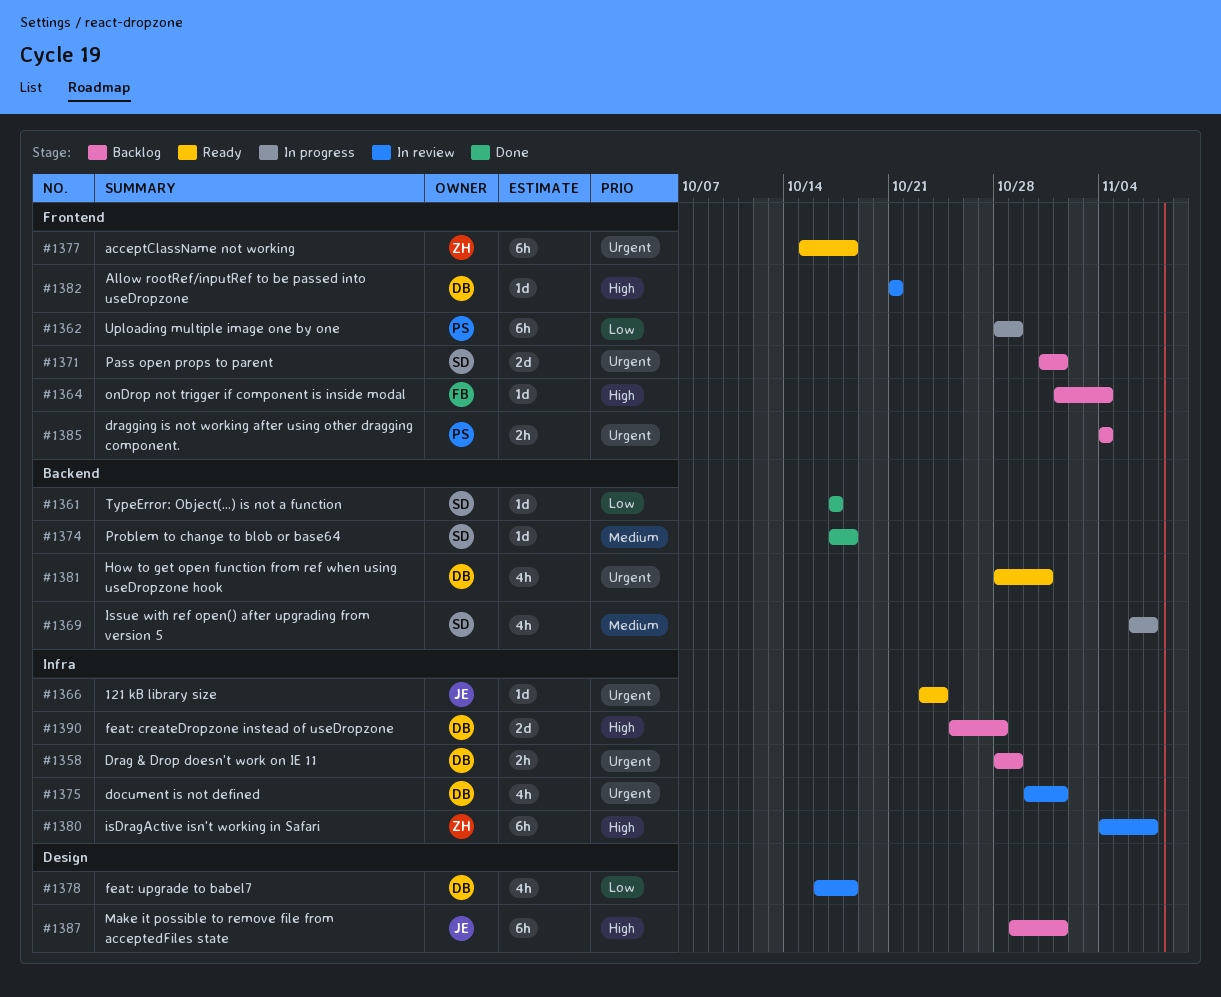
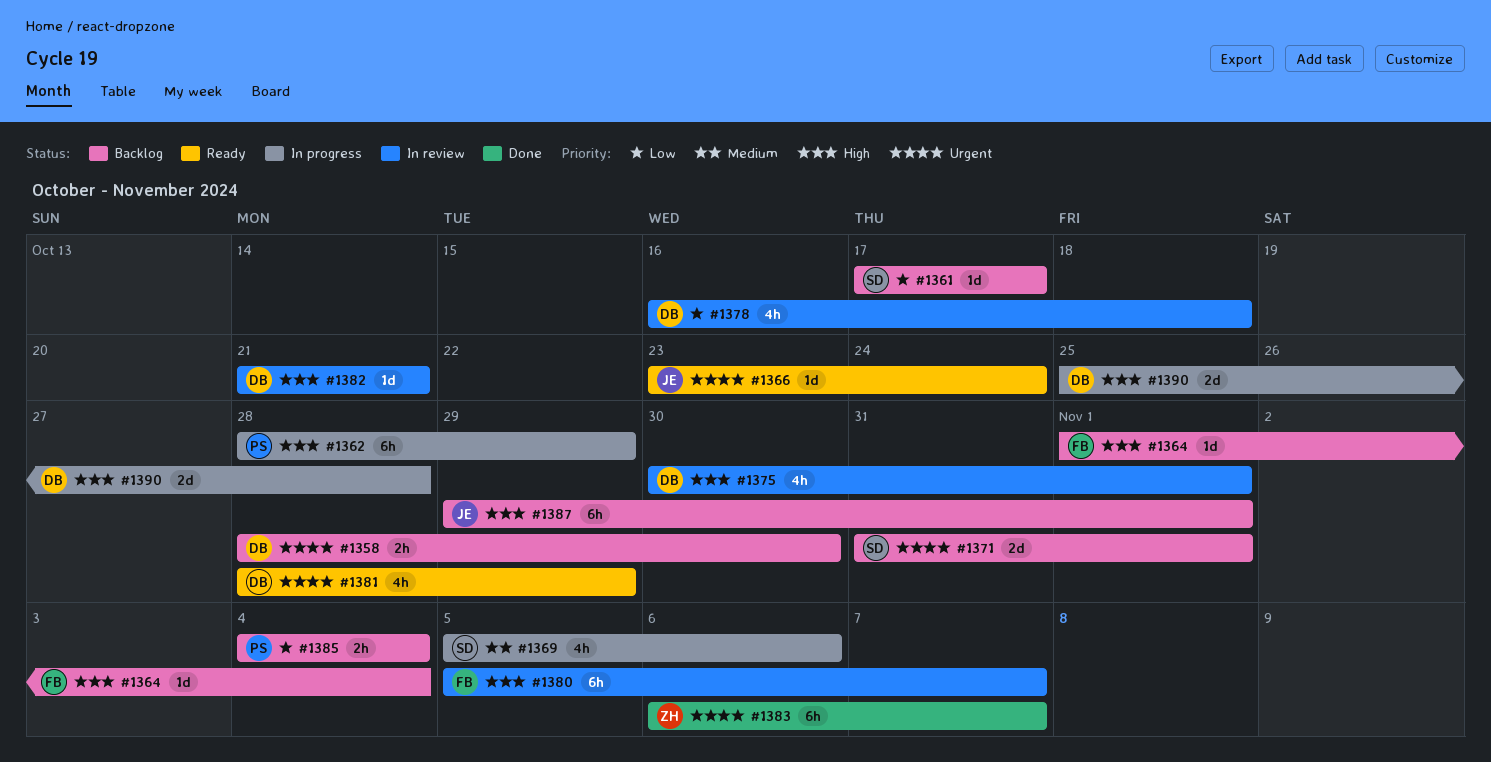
#1358, due: Oct 29 -> Oct 30
#1361, status: Done -> Backlog
#1362, priority: Low -> High
#1369, start: Nov 6 -> Nov 5
#1369, due: Nov 7 -> Nov 6
#1374: present -> none
#1375, priority: Urgent -> High
#1377: present -> none
#1380, owner: ZH -> FB
#1380, start: Nov 4 -> Nov 5
#1381, due: Oct 31 -> Oct 29
#1383: none -> present
#1385, priority: Urgent -> Low
#1390, status: Backlog -> In progress

